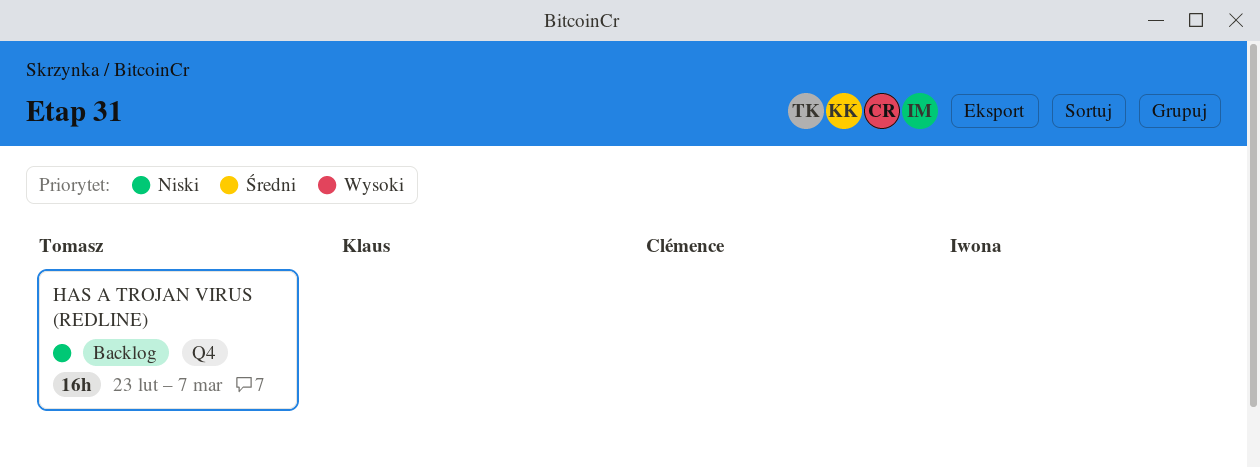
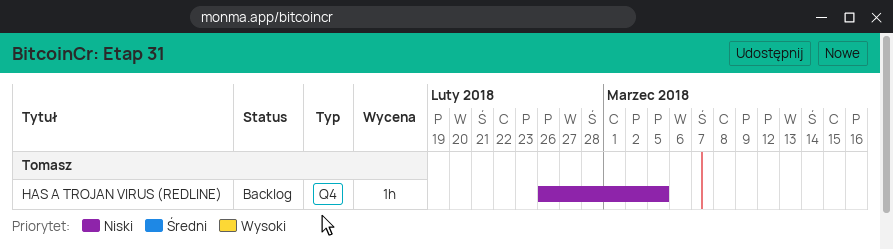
HAS A TROJAN VIRUS (REDLINE), estimate: 16h -> 1h
HAS A TROJAN VIRUS (REDLINE), start: Feb 23 -> Feb 26
HAS A TROJAN VIRUS (REDLINE), due: Mar 7 -> Mar 5

